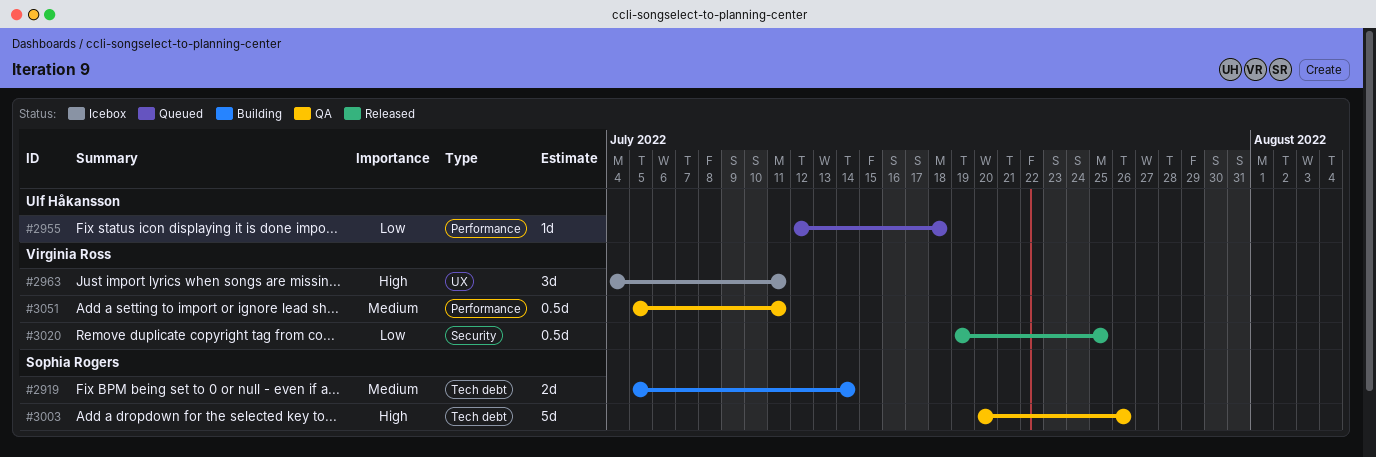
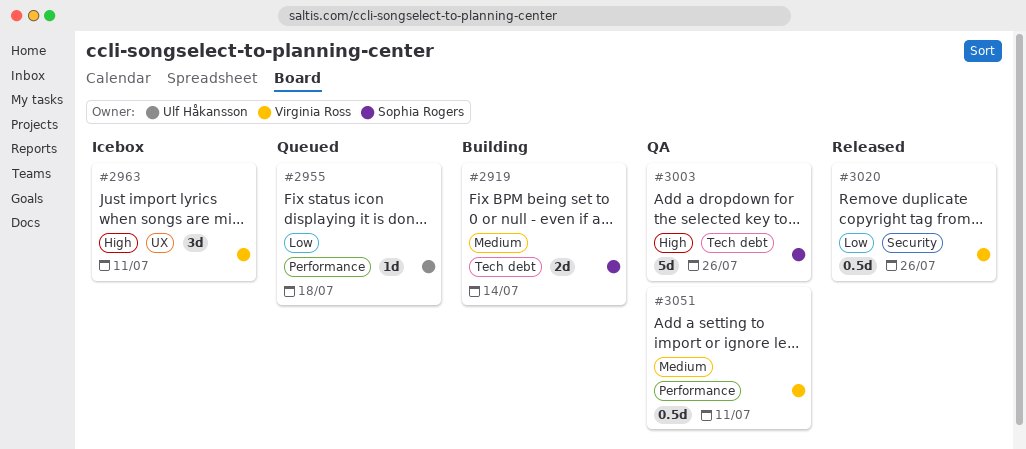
#3020, due: Jul 25 -> Jul 26

